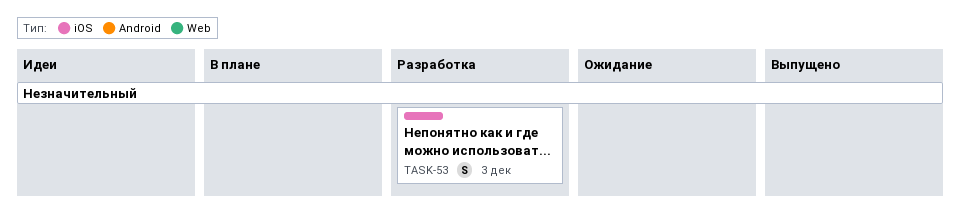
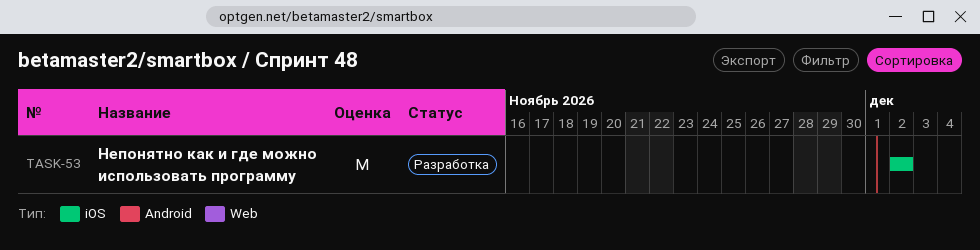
TASK-53, estimate: S -> M
TASK-53, due: Dec 3 -> Dec 2

